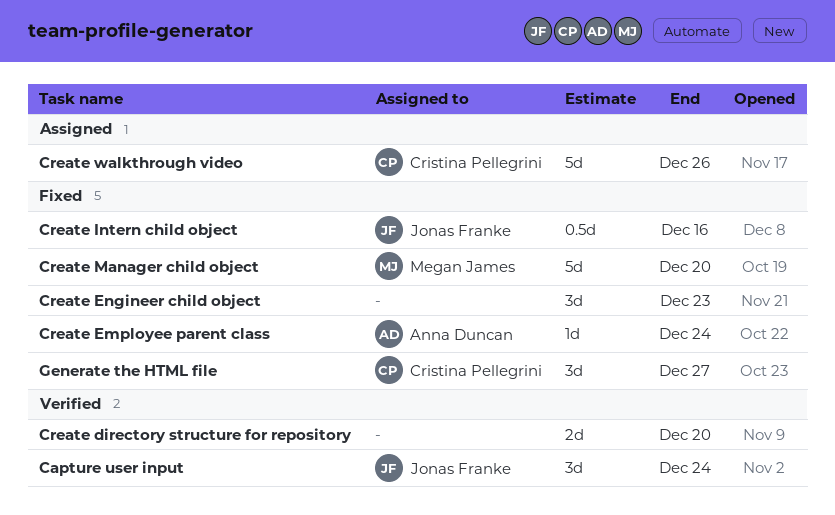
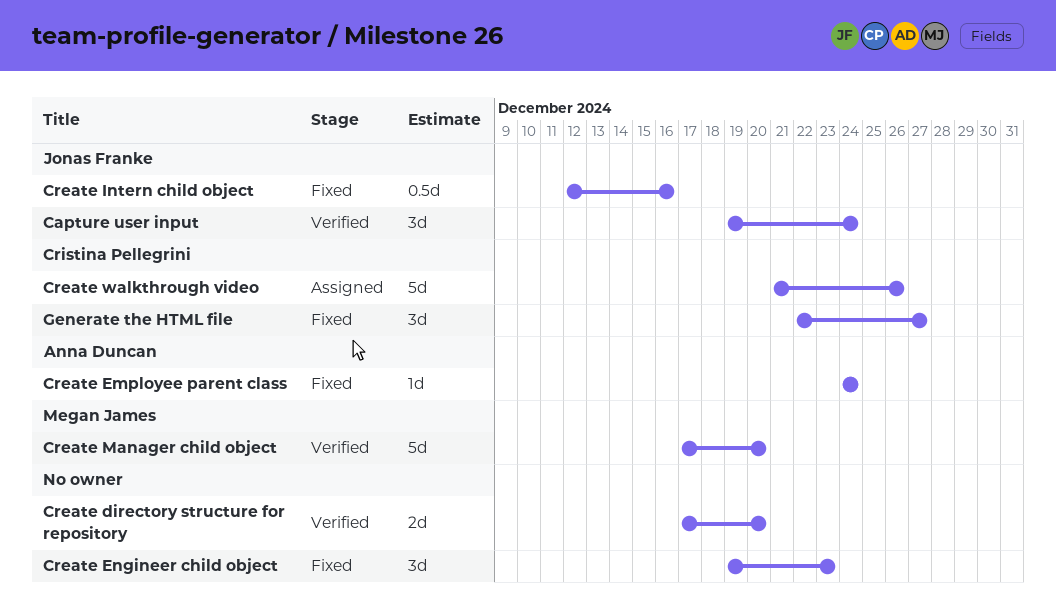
Create Manager child object, status: Fixed -> Verified

